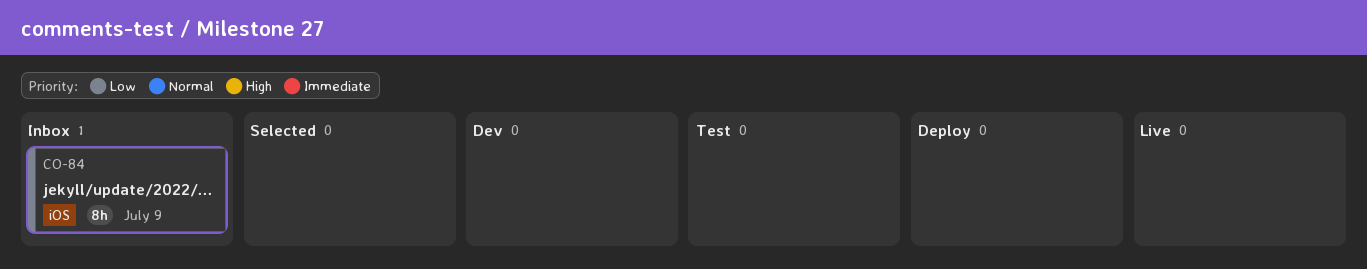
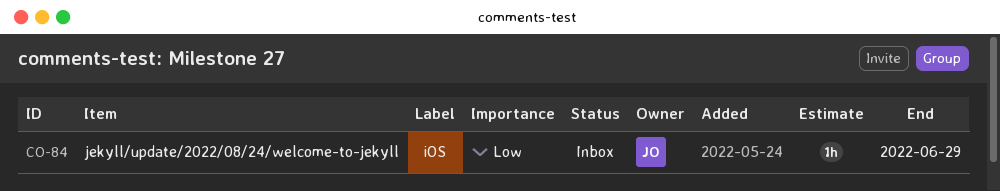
CO-84, estimate: 8h -> 1h
CO-84, due: Jul 9 -> Jun 29

